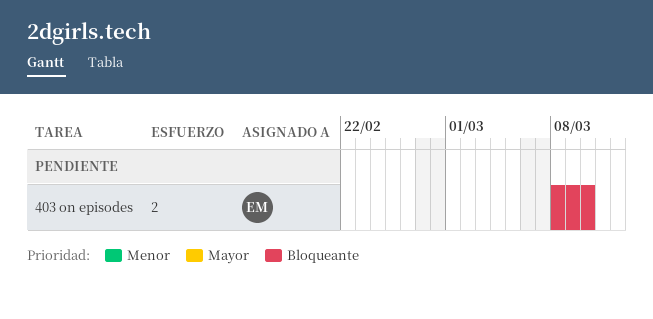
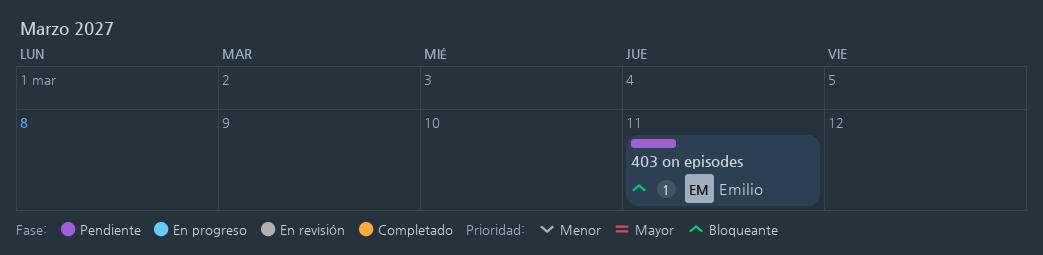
403 on episodes, estimate: 2 -> 1
403 on episodes, due: Mar 10 -> Mar 11

